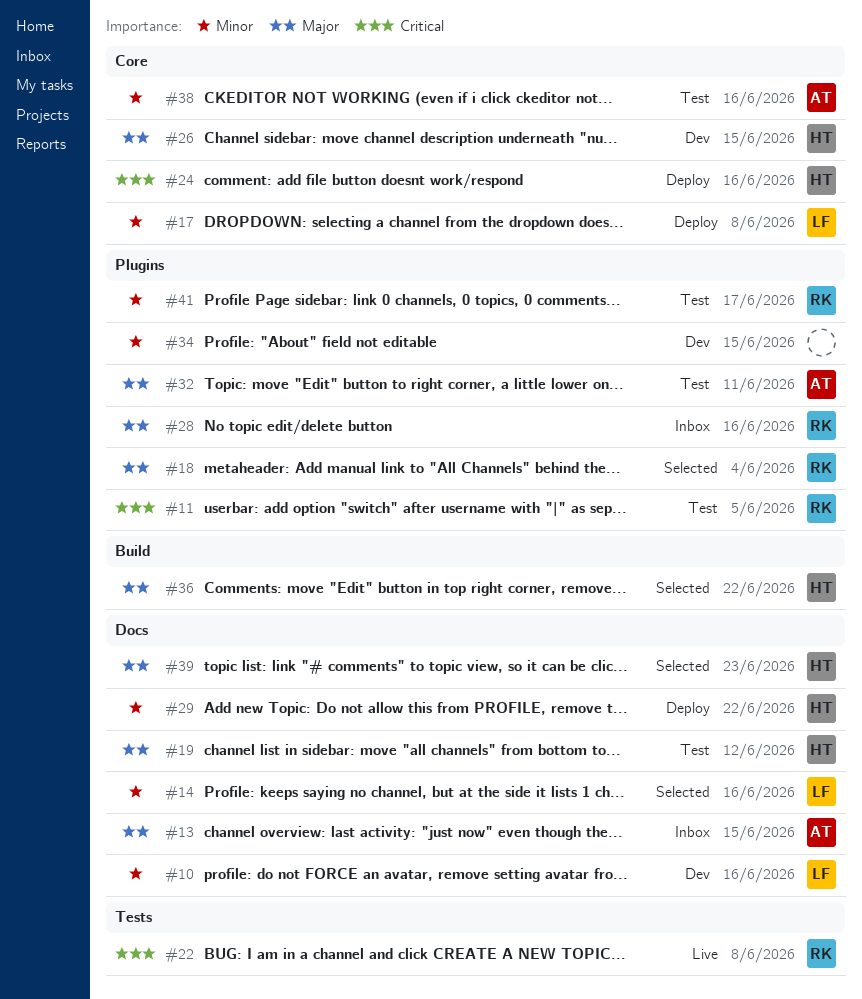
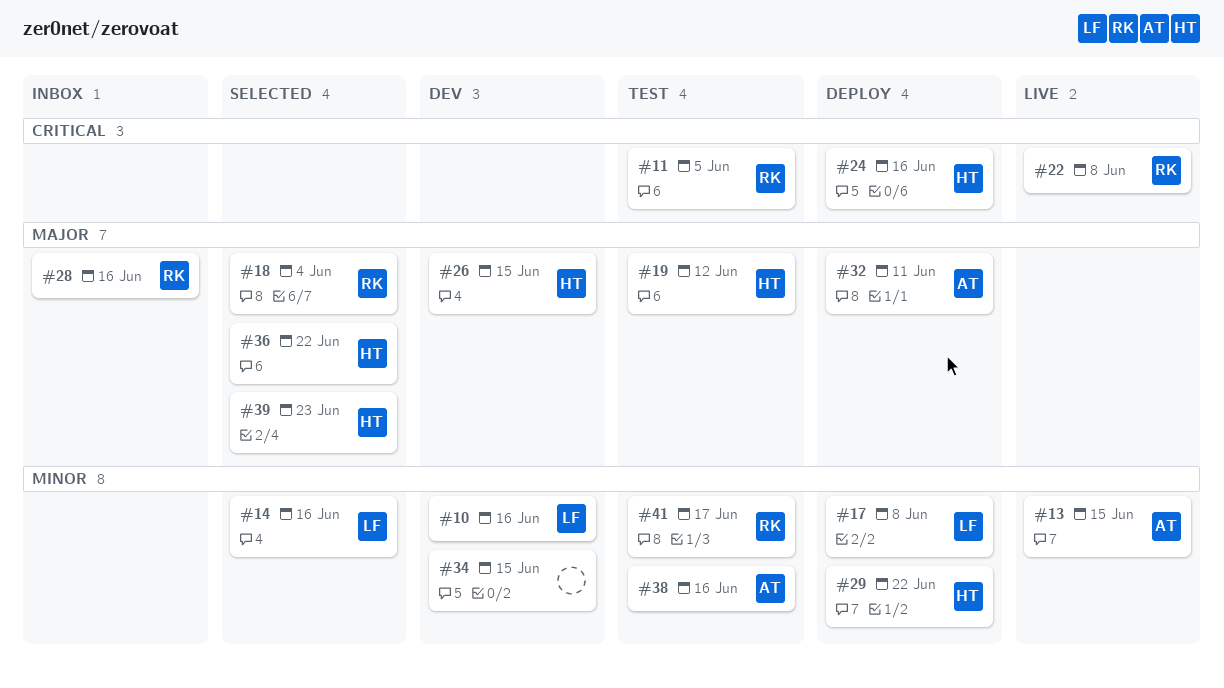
#13, status: Inbox -> Live
#13, priority: Major -> Minor
#32, status: Test -> Deploy

